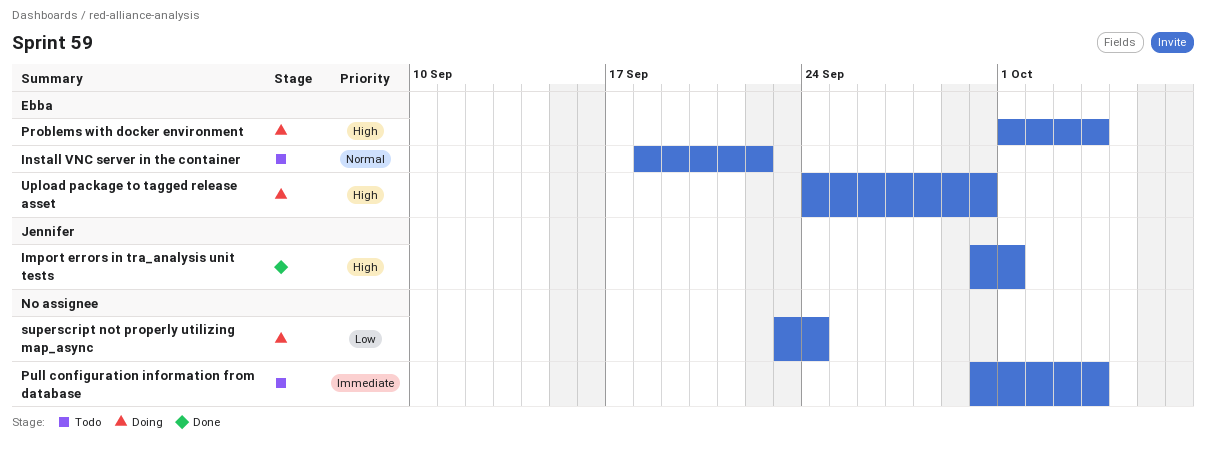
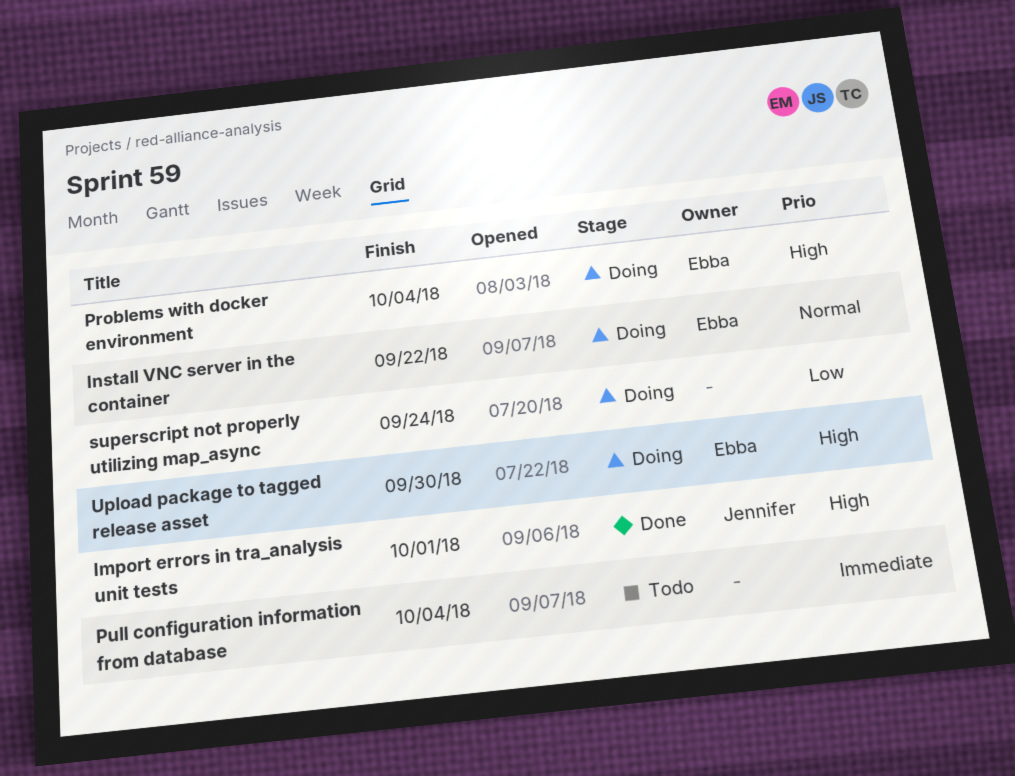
Install VNC server in the container, status: Todo -> Doing

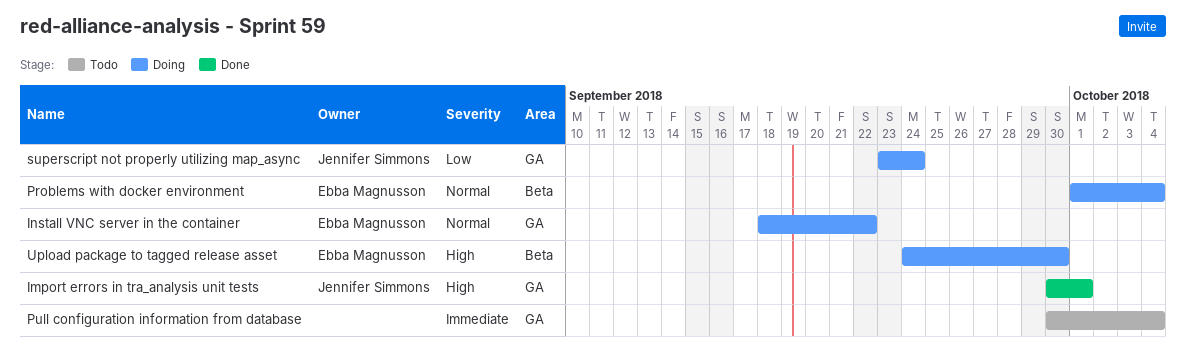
Problems with docker environment, priority: High -> Normal
superscript not properly utilizing map_async, owner: none -> Jennifer Simmons

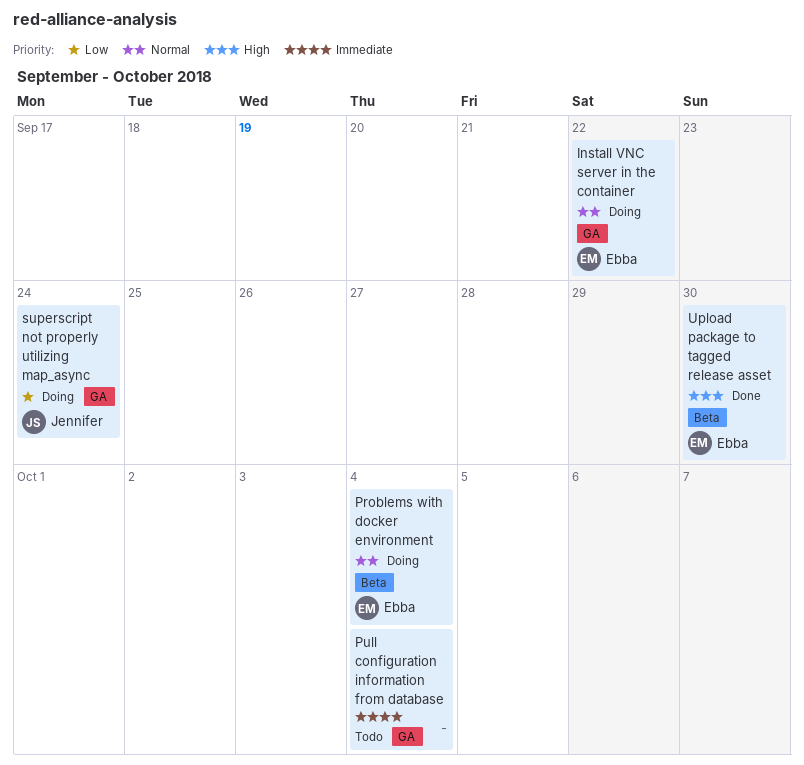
Import errors in tra_analysis unit tests: present -> none
Upload package to tagged release asset, status: Doing -> Done

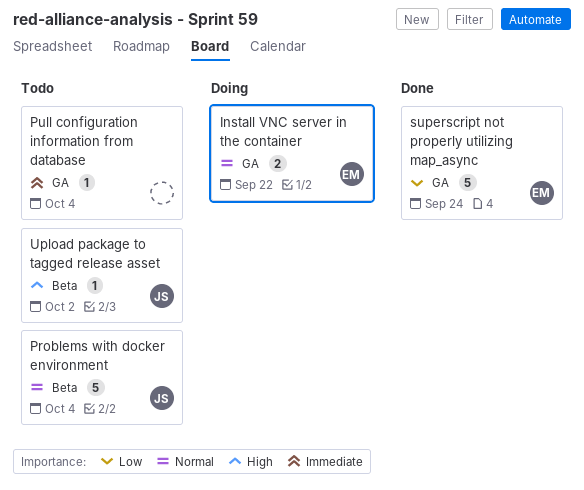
Problems with docker environment, status: Doing -> Todo
Problems with docker environment, owner: Ebba -> Jennifer
superscript not properly utilizing map_async, status: Doing -> Done
superscript not properly utilizing map_async, owner: Jennifer -> Ebba
Upload package to tagged release asset, status: Done -> Todo
Upload package to tagged release asset, owner: Ebba -> Jennifer
Upload package to tagged release asset, due: Sep 30 -> Oct 2

